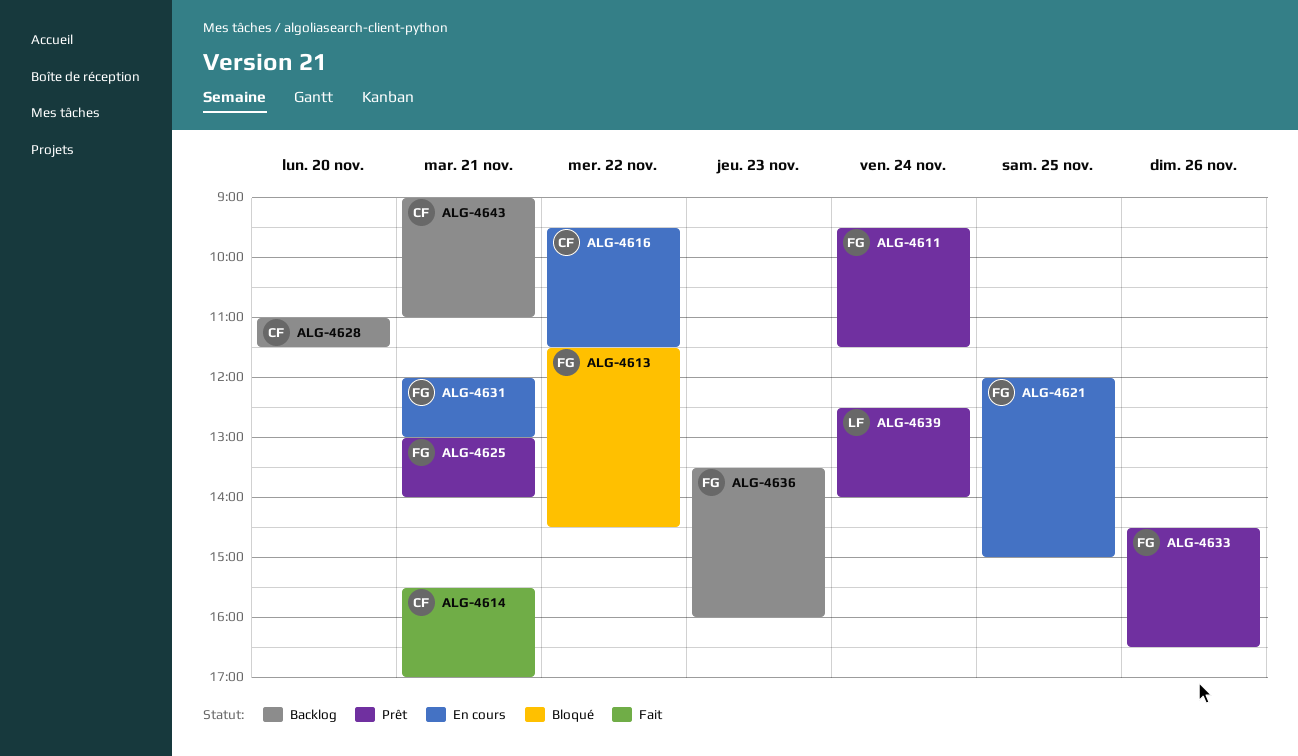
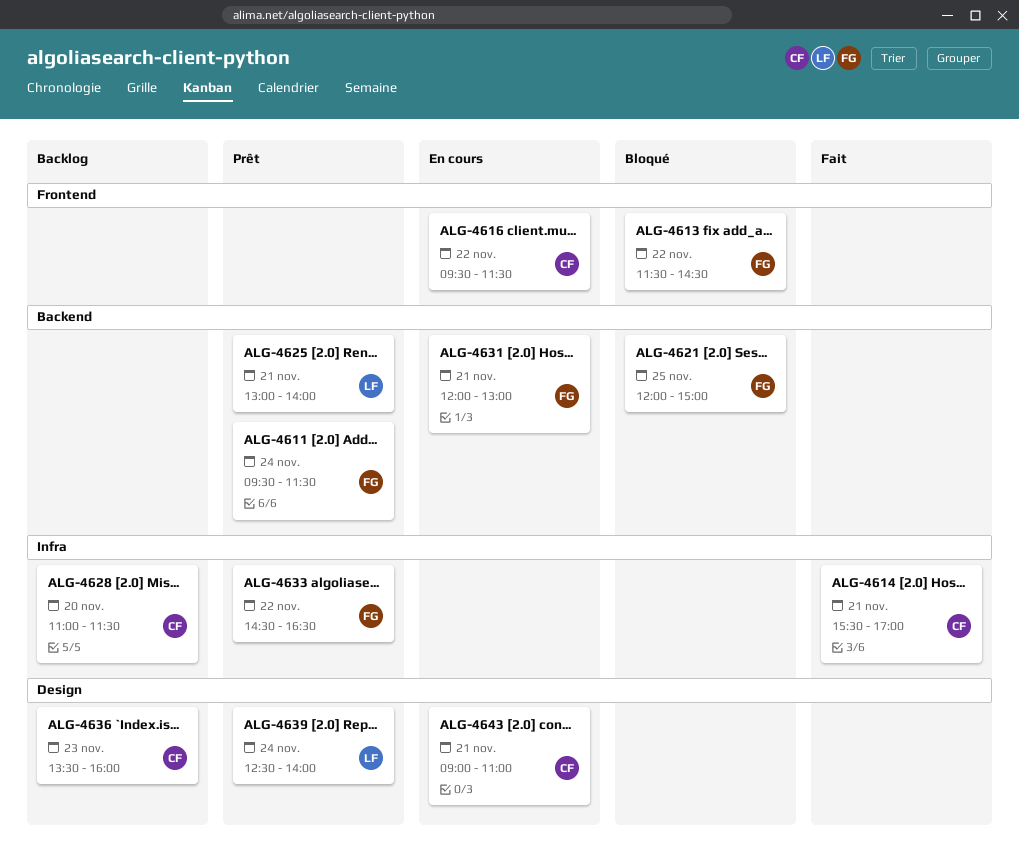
ALG-4621, status: En cours -> Bloqué
ALG-4625, owner: FG -> LF
ALG-4633, day: Nov 26 -> Nov 22
ALG-4636, owner: FG -> CF
ALG-4643, status: Backlog -> En cours

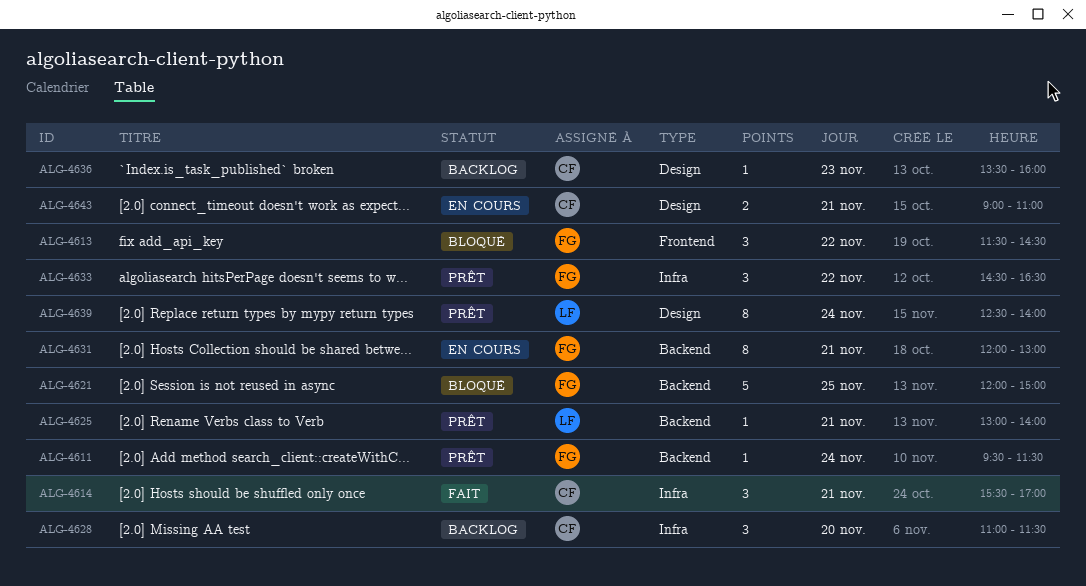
ALG-4616: present -> none

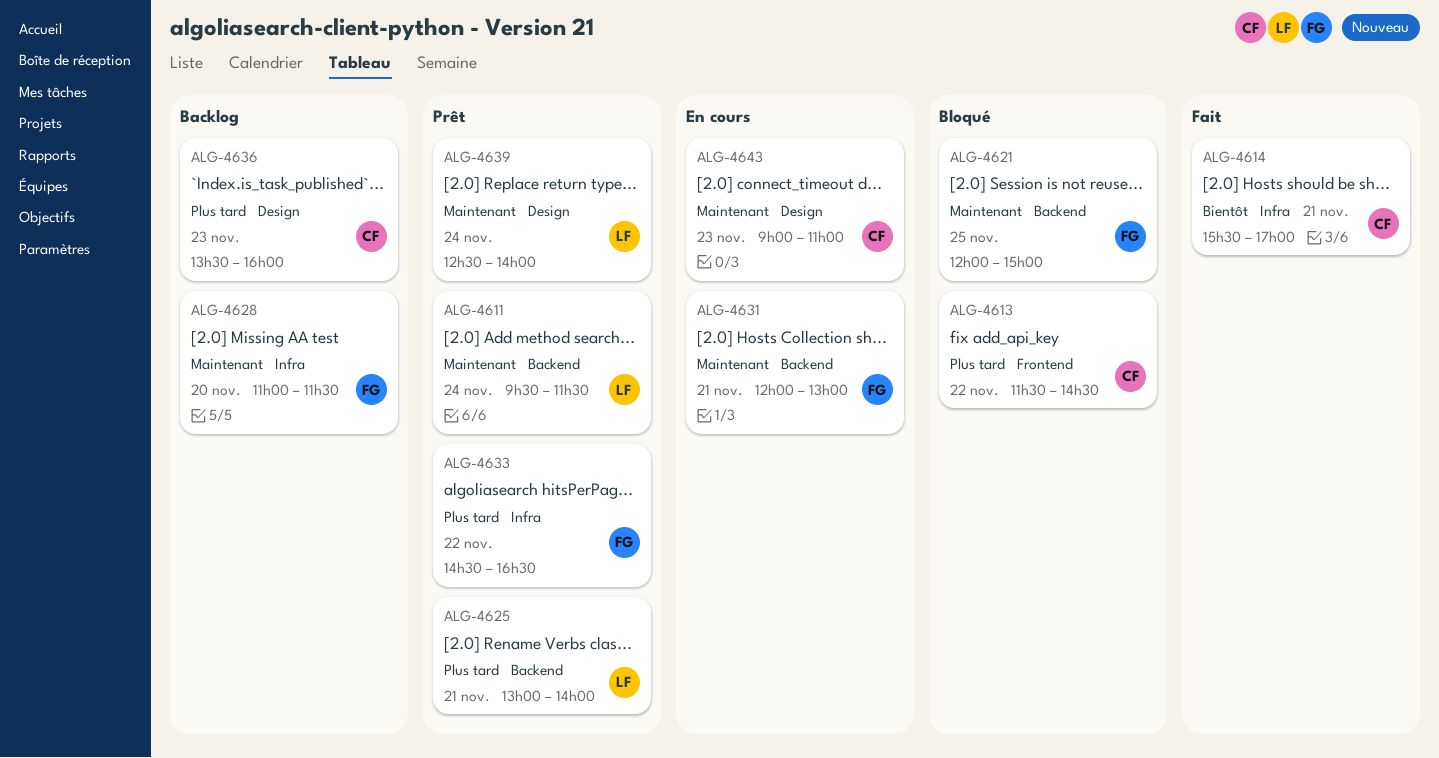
ALG-4611, owner: FG -> LF
ALG-4613, owner: FG -> CF
ALG-4628, owner: CF -> FG
ALG-4643, day: Nov 21 -> Nov 23

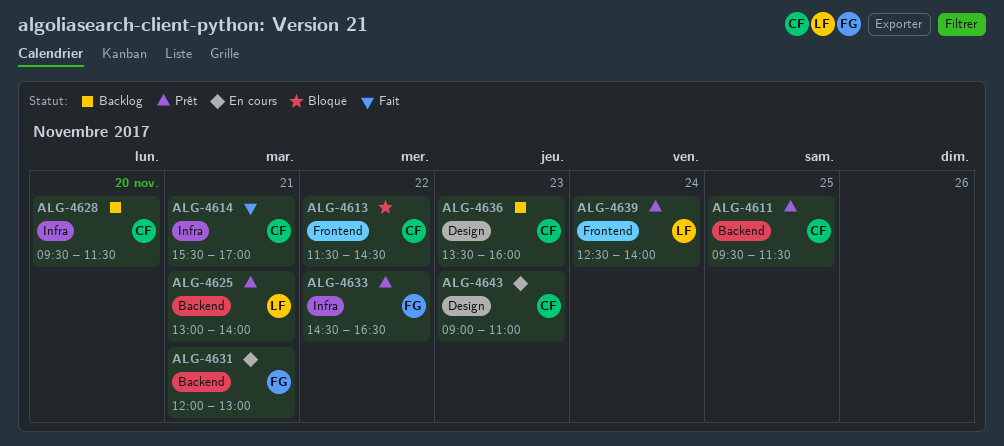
ALG-4611, owner: LF -> CF
ALG-4611, day: Nov 24 -> Nov 25
ALG-4621: present -> none
ALG-4628, owner: FG -> CF
ALG-4628, begins: 11:00 -> 09:30
ALG-4639, label: Design -> Frontend

